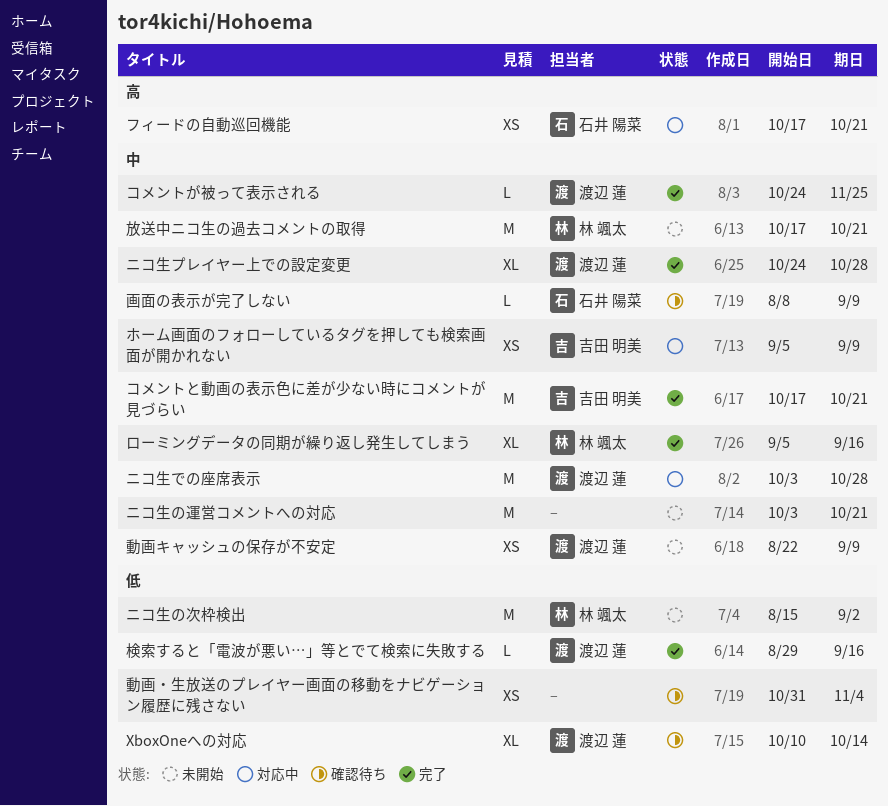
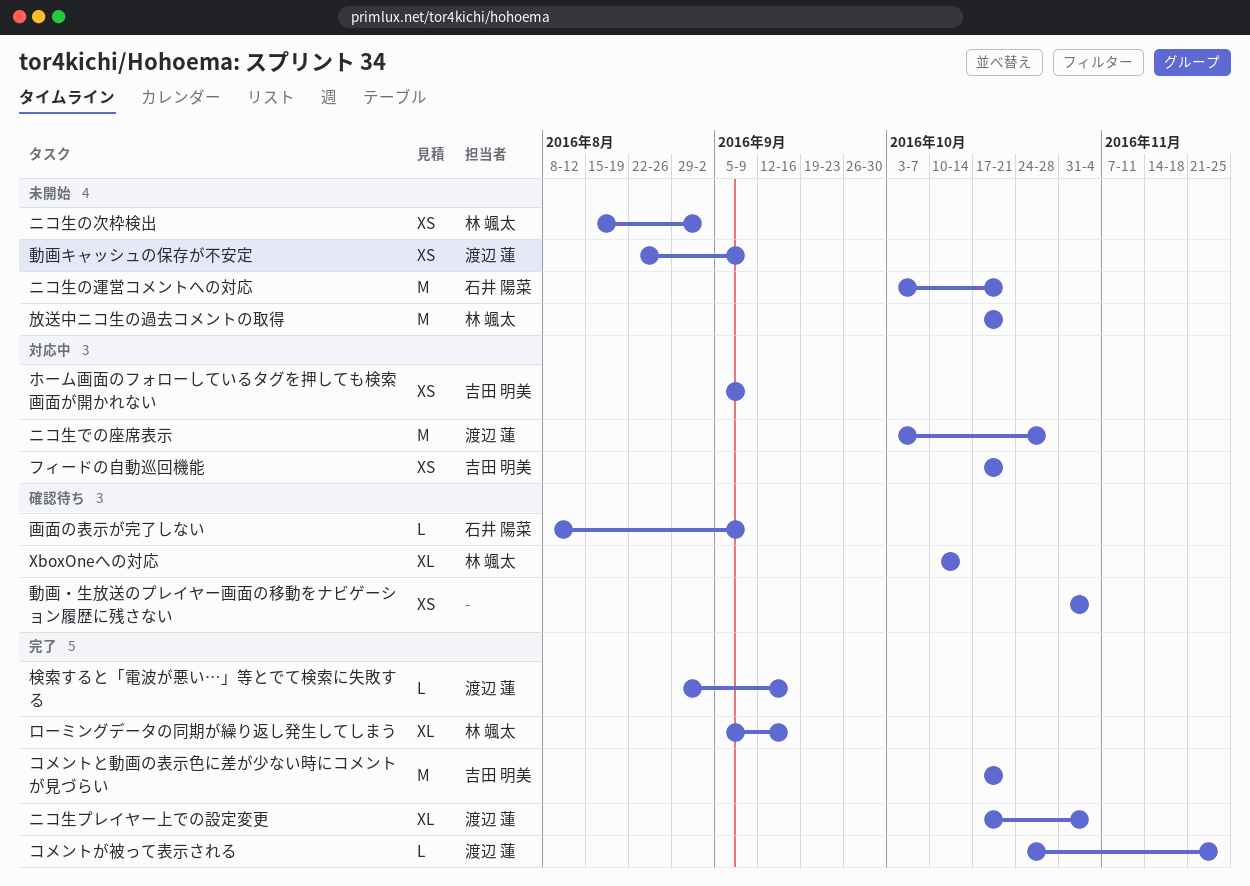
XboxOneへの対応, owner: 渡辺 蓮 -> 林 颯太
ニコ生の次枠検出, estimate: M -> XS
ニコ生の運営コメントへの対応, owner: none -> 石井 陽菜
ニコ生プレイヤー上での設定変更, start: Oct 24 -> Oct 17
ニコ生プレイヤー上での設定変更, due: Oct 28 -> Nov 4
フィードの自動巡回機能, owner: 石井 陽菜 -> 吉田 明美

